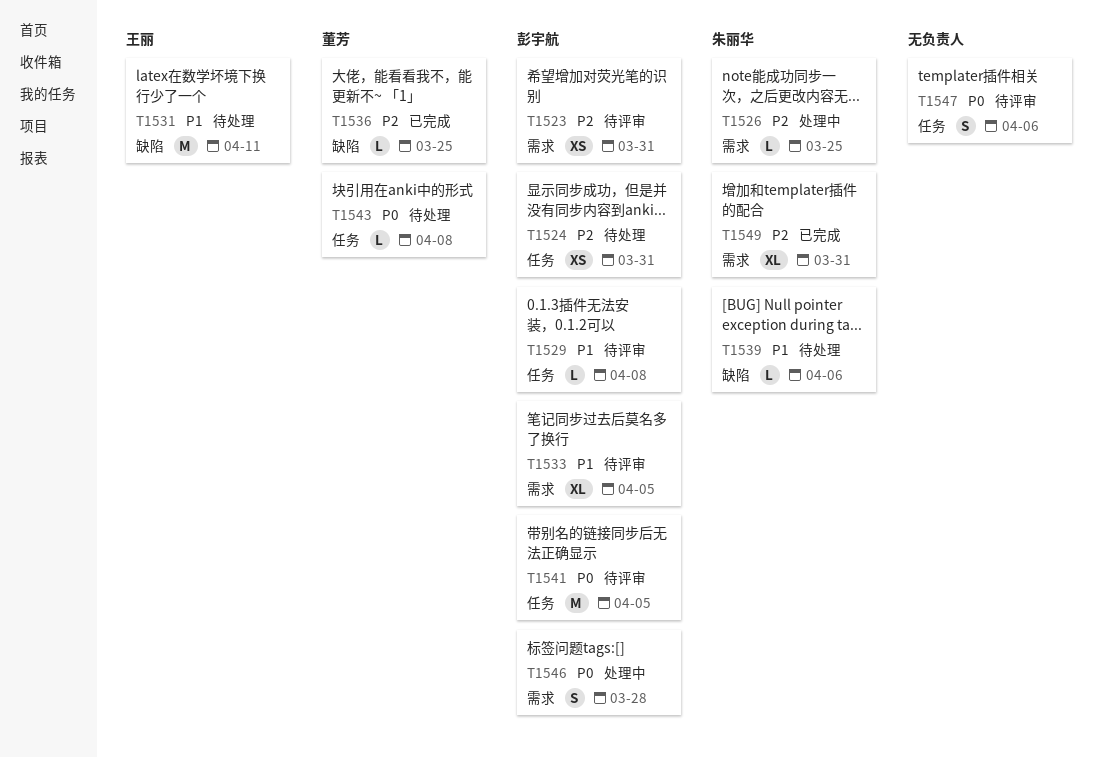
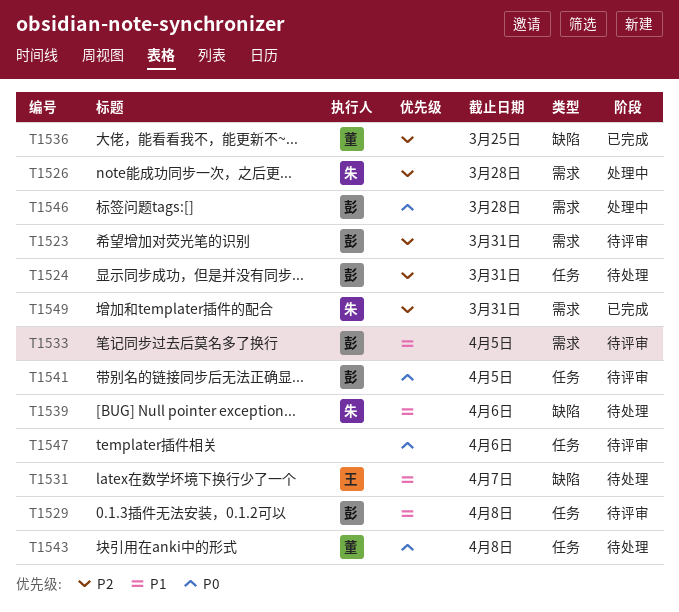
T1526, due: Mar 25 -> Mar 28
T1531, due: Apr 11 -> Apr 7

